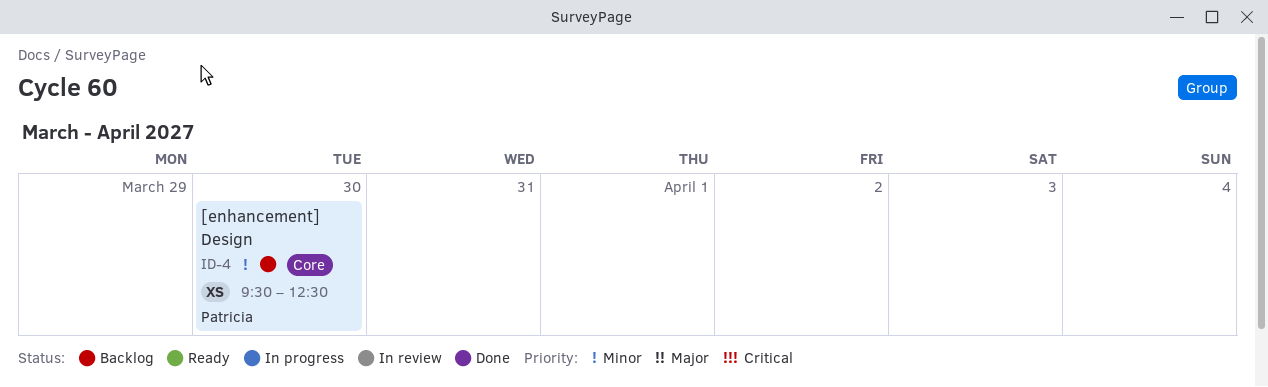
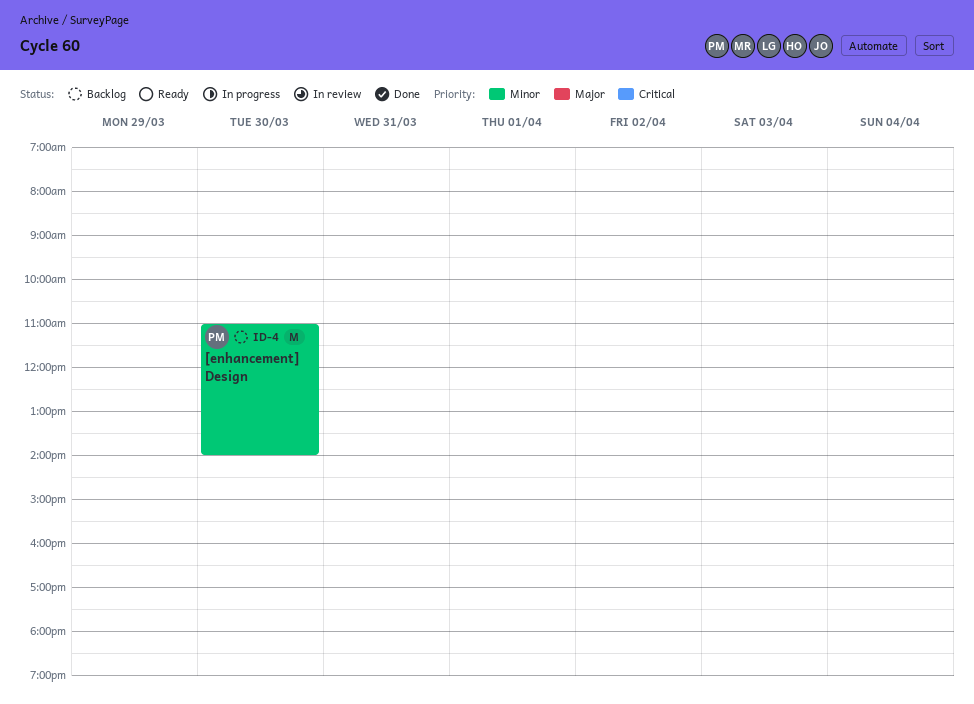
ID-4, estimate: XS -> M
ID-4, begins: 09:30 -> 11:00
ID-4, ends: 12:30 -> 14:00

